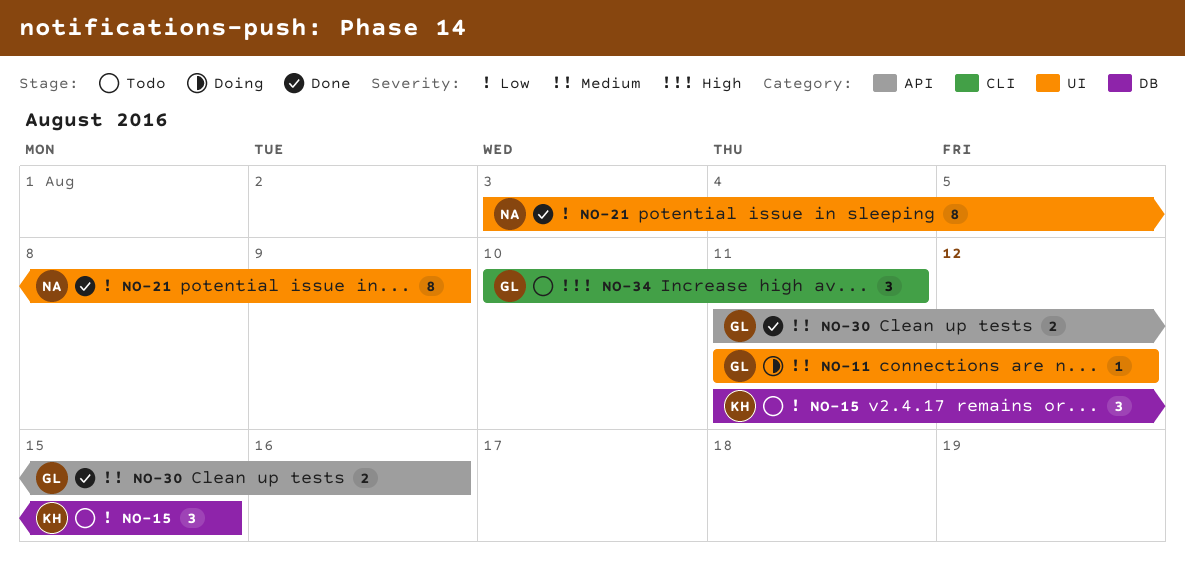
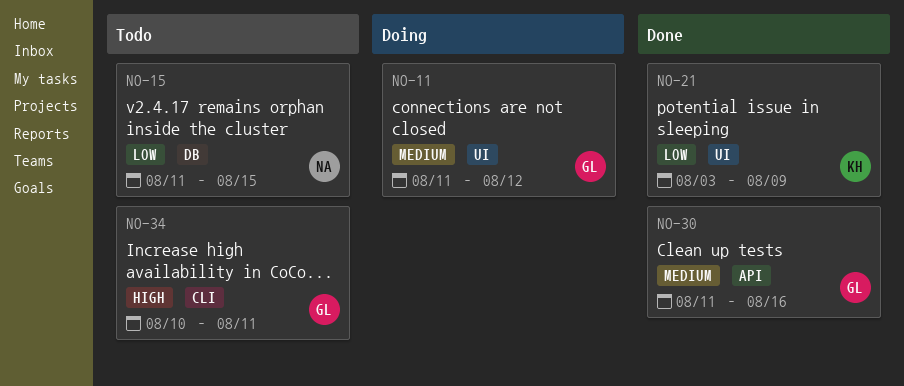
NO-15, owner: KH -> NA
NO-21, owner: NA -> KH

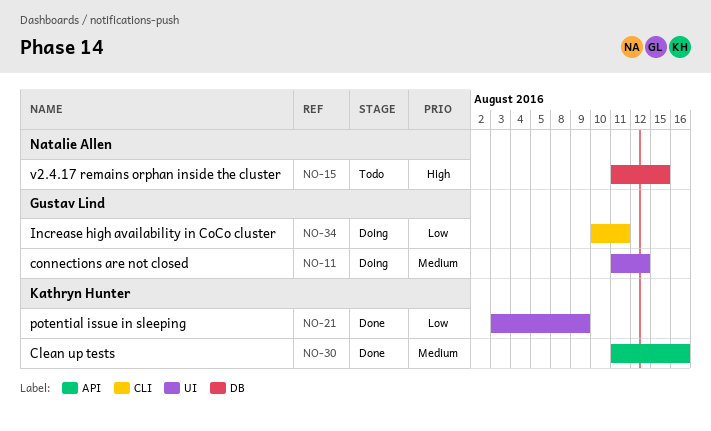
NO-15, priority: Low -> High
NO-30, owner: Gustav Lind -> Kathryn Hunter
NO-34, status: Todo -> Doing
NO-34, priority: High -> Low

